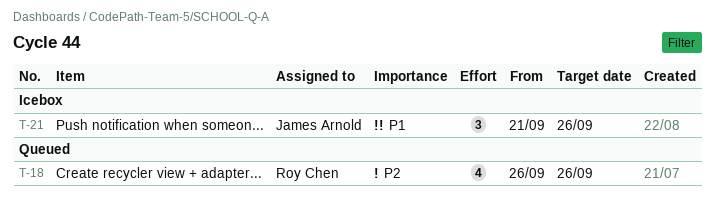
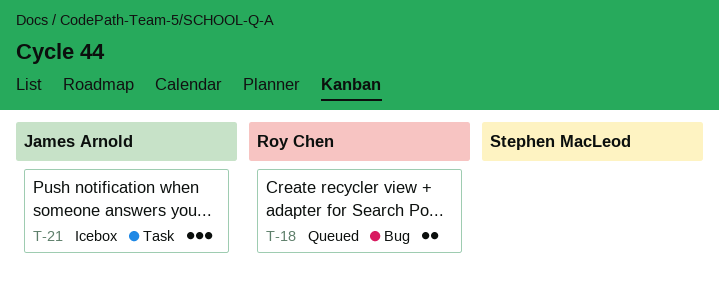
T-18, estimate: 4 -> 2

